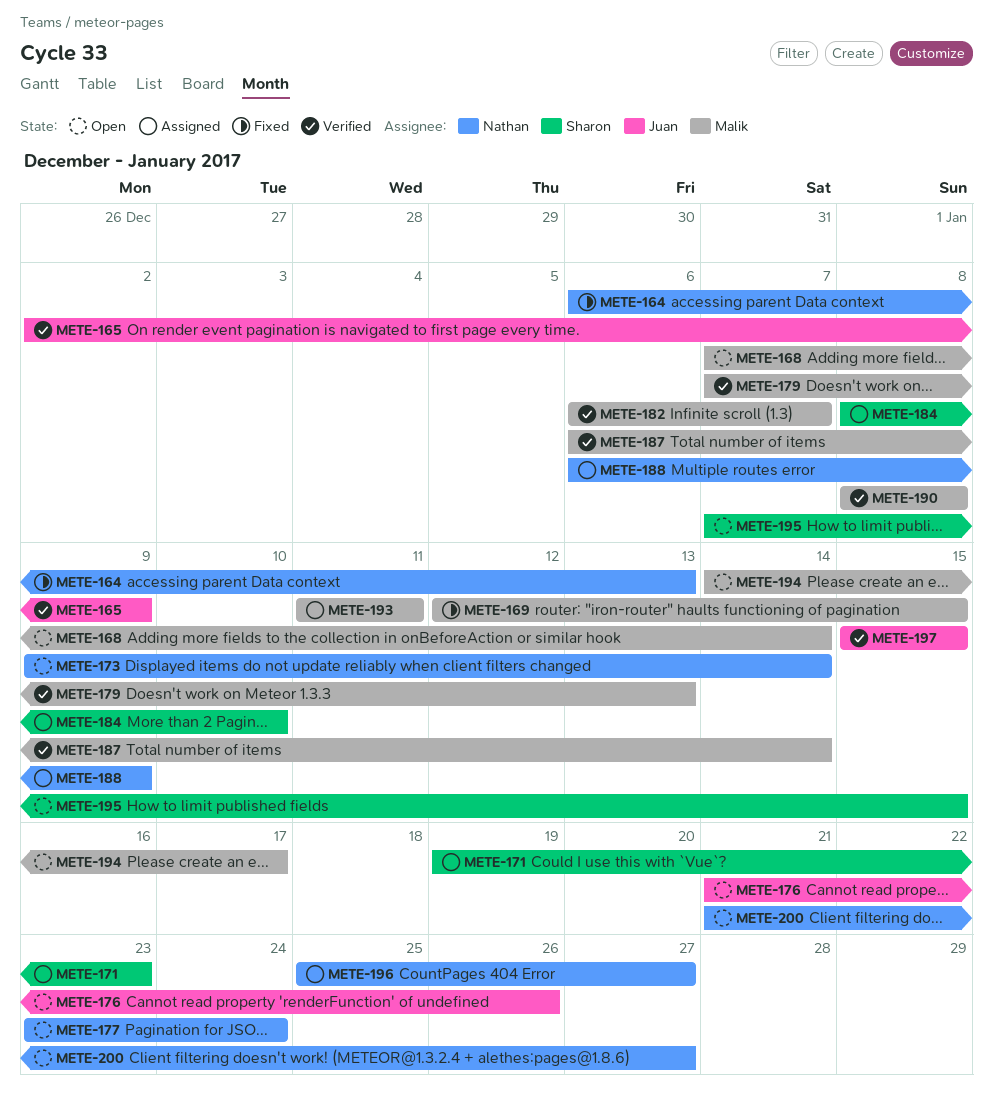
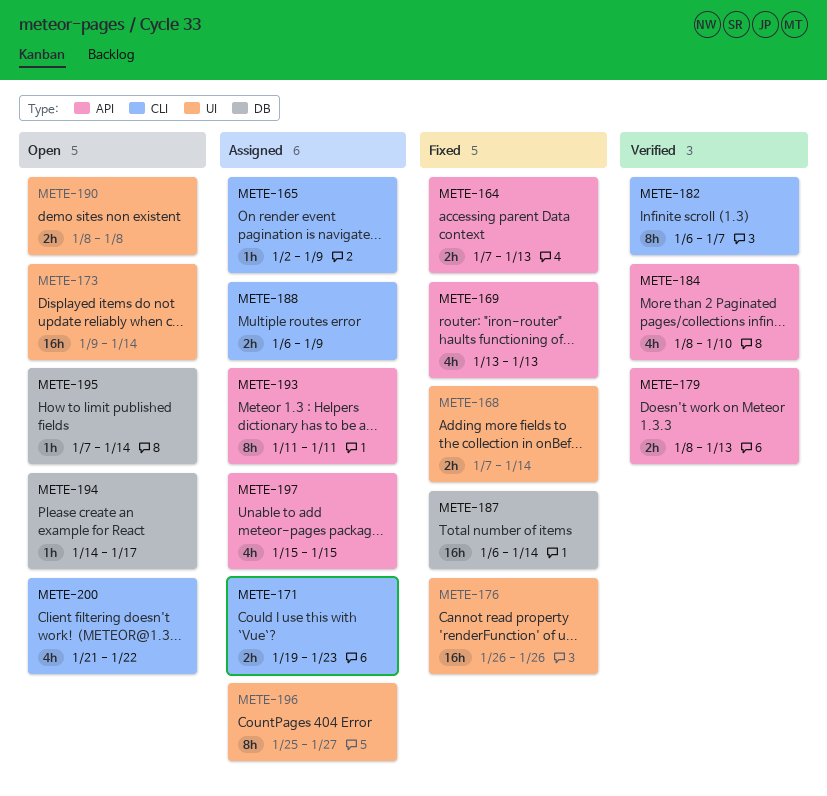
METE-164, start: Jan 6 -> Jan 7
METE-165, status: Verified -> Assigned
METE-168, status: Open -> Fixed
METE-169, start: Jan 12 -> Jan 13
METE-169, due: Jan 15 -> Jan 13
METE-176, status: Open -> Fixed
METE-176, start: Jan 21 -> Jan 26
METE-177: present -> none
METE-179, start: Jan 7 -> Jan 8
METE-184, status: Assigned -> Verified
METE-187, status: Verified -> Fixed
METE-190, status: Verified -> Open
METE-195, due: Jan 15 -> Jan 14
METE-197, status: Verified -> Assigned
METE-200, due: Jan 27 -> Jan 22

